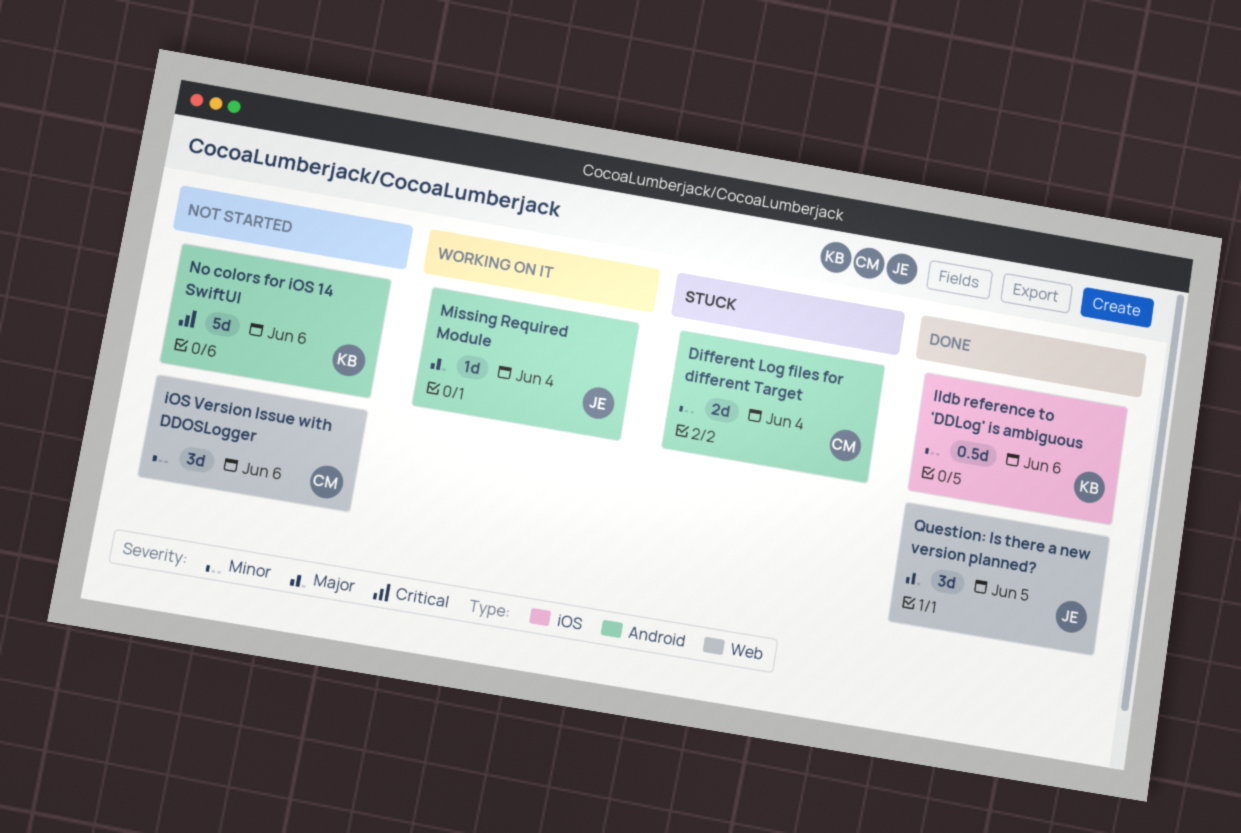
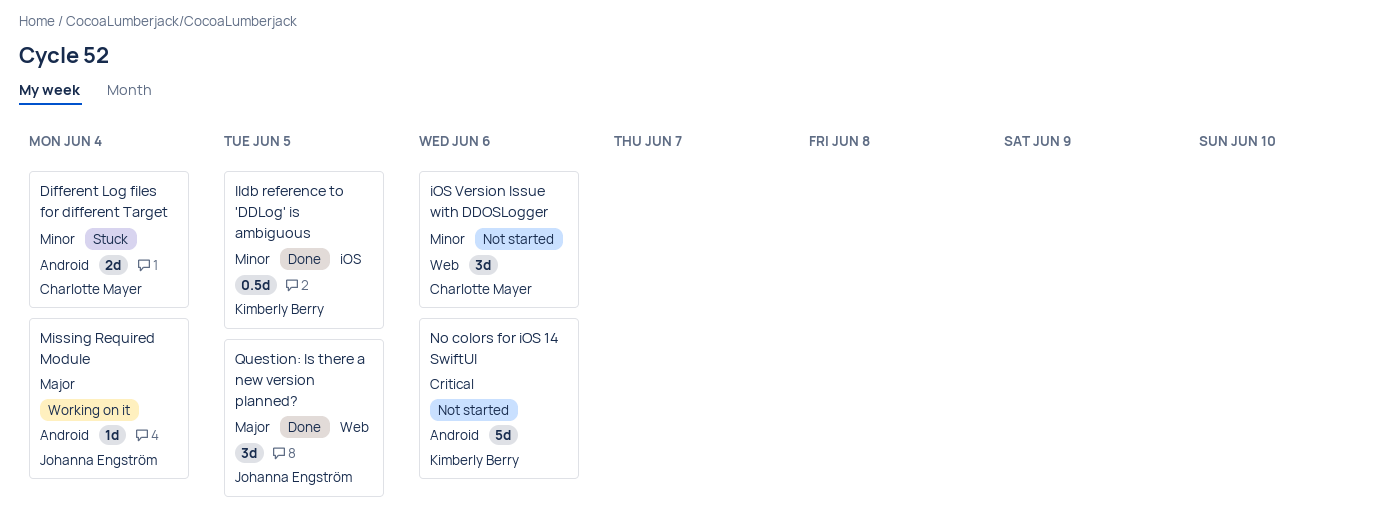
lldb reference to 'DDLog' is ambiguous, due: Jun 6 -> Jun 5

